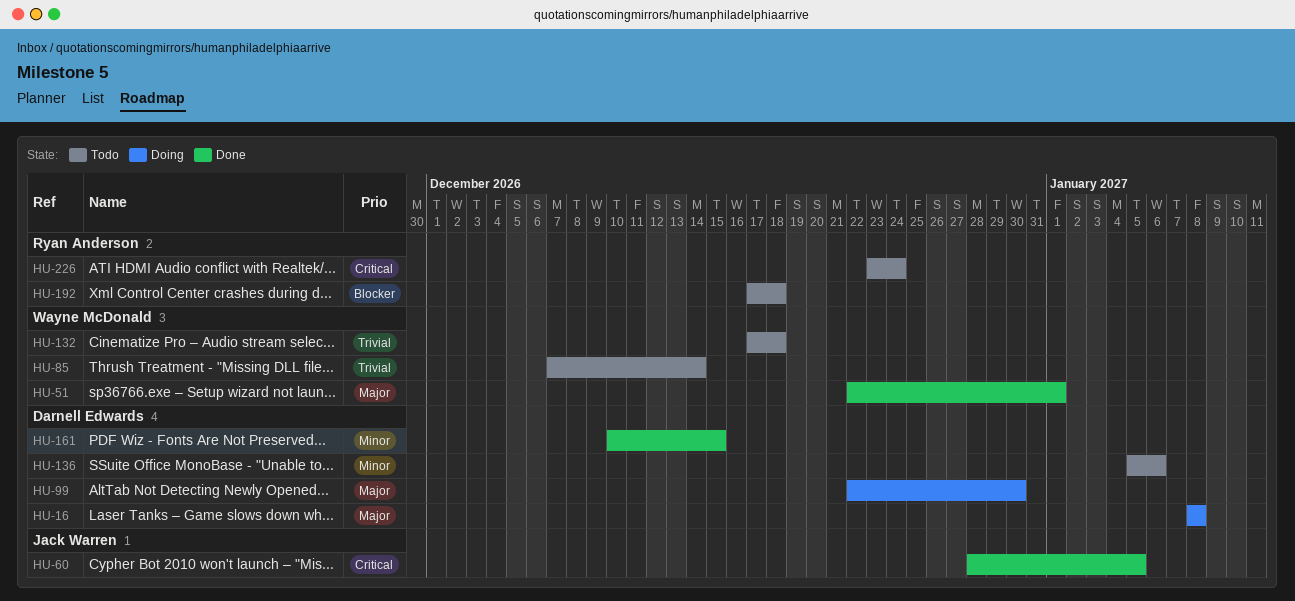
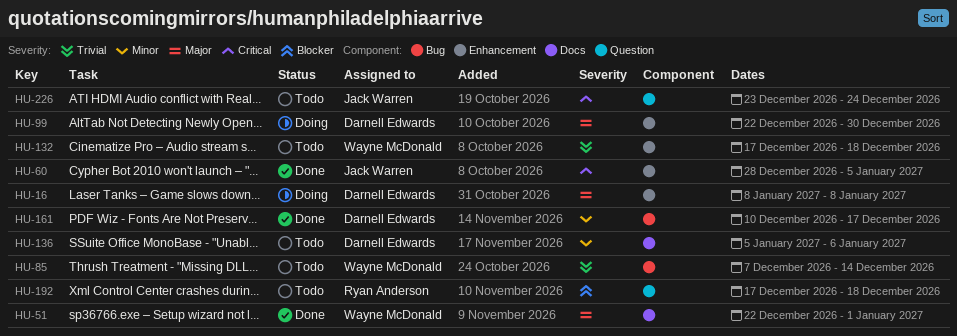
HU-161, due: Dec 15 -> Dec 17
HU-226, owner: Ryan Anderson -> Jack Warren

